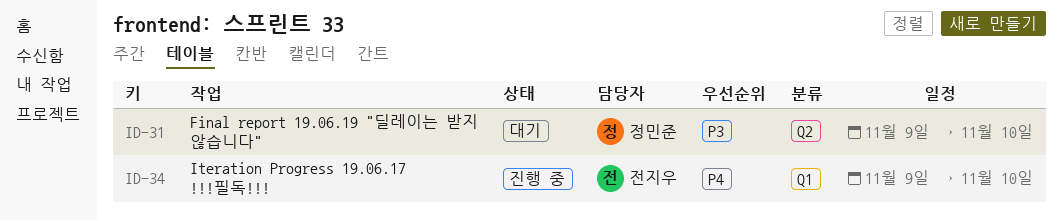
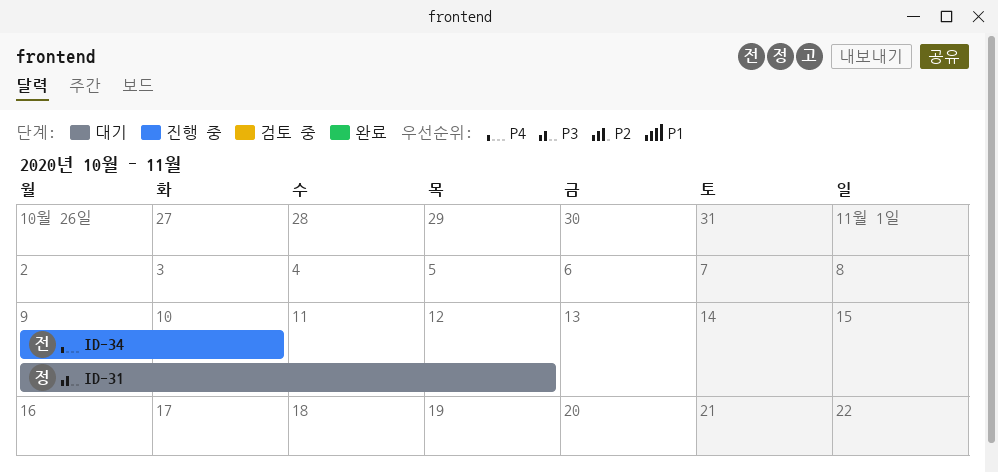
ID-31, due: Nov 10 -> Nov 12

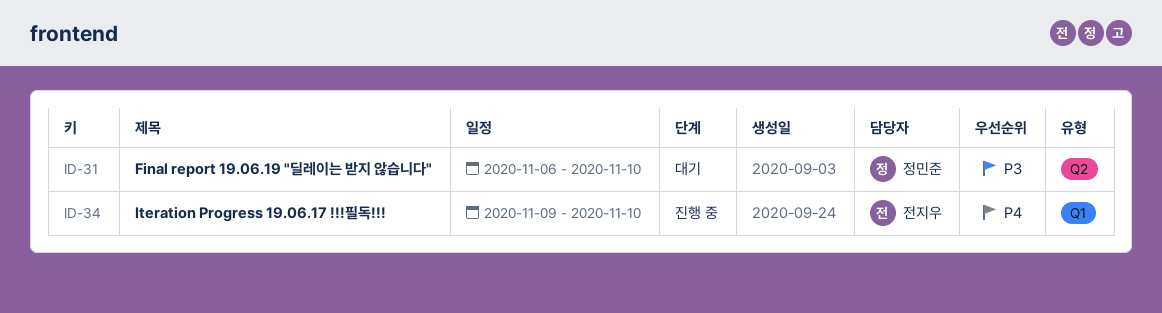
ID-31, start: Nov 9 -> Nov 6
ID-31, due: Nov 12 -> Nov 10

